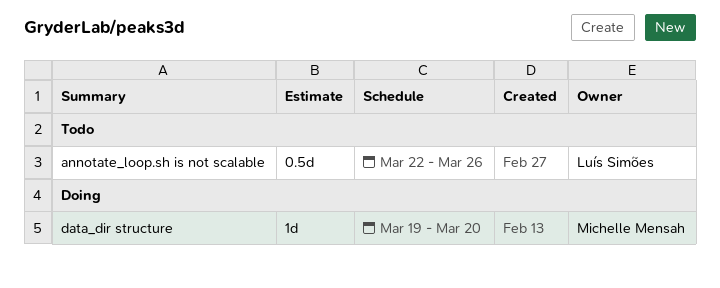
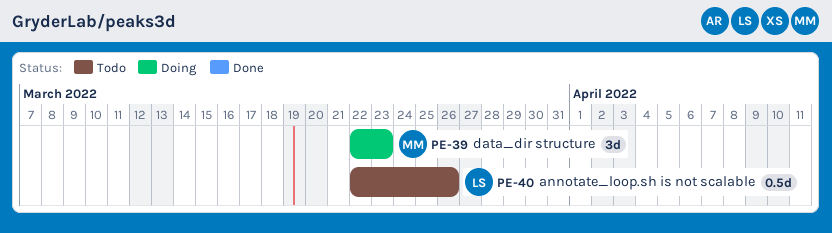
data_dir structure, estimate: 1d -> 3d
data_dir structure, start: Mar 19 -> Mar 22
data_dir structure, due: Mar 20 -> Mar 23

